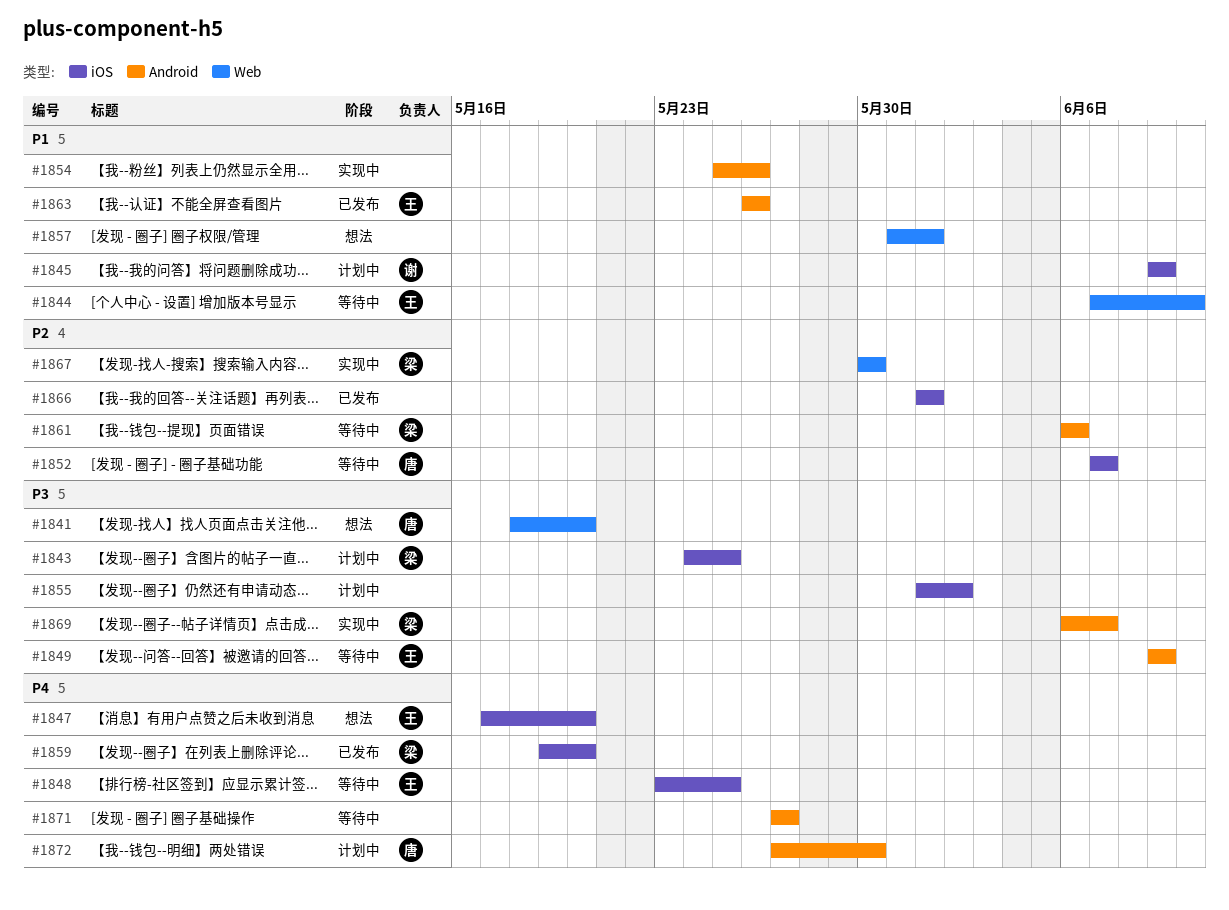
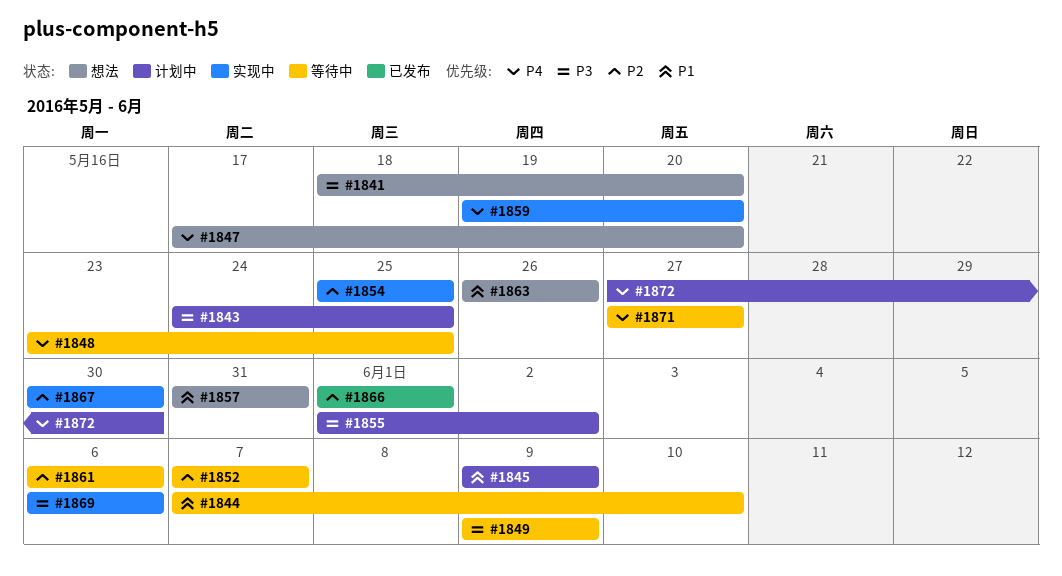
#1854, priority: P1 -> P2
#1854, due: May 26 -> May 25
#1857, due: Jun 1 -> May 31
#1859, status: 已发布 -> 实现中
#1863, status: 已发布 -> 想法
#1869, due: Jun 7 -> Jun 6

